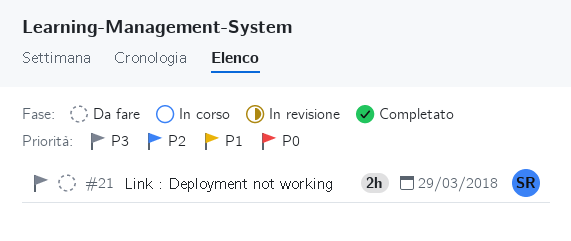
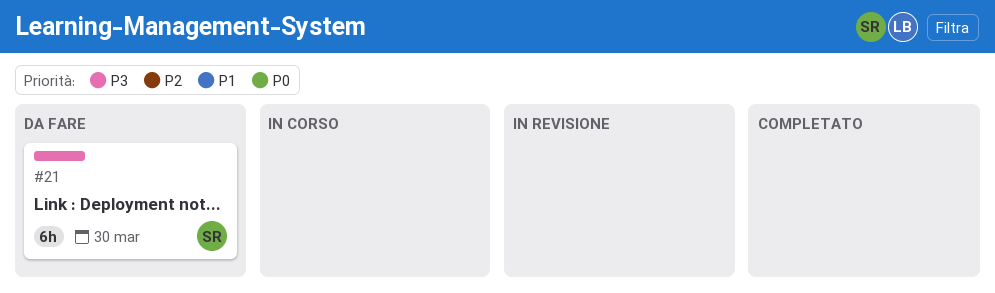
#21, estimate: 2h -> 6h
#21, due: Mar 29 -> Mar 30

